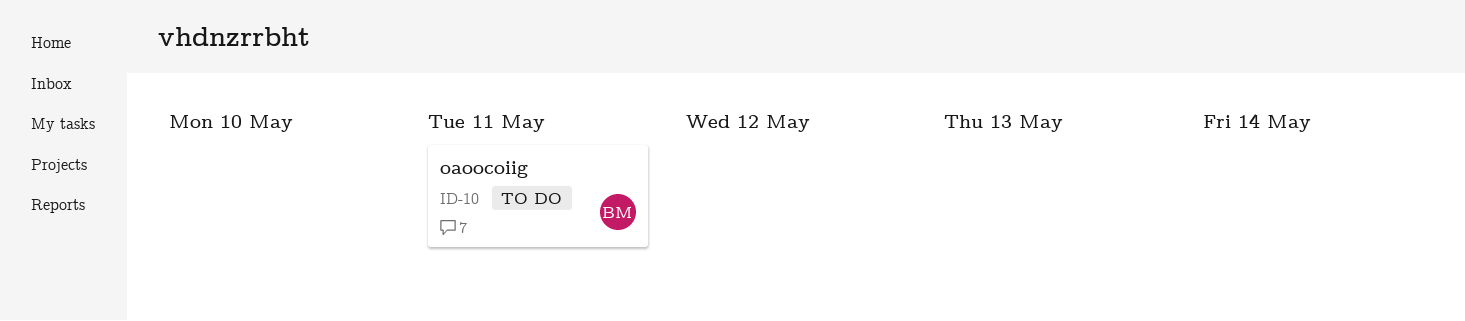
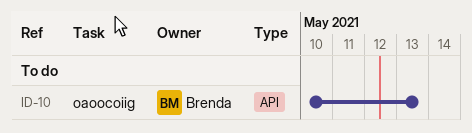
ID-10, due: May 11 -> May 13

